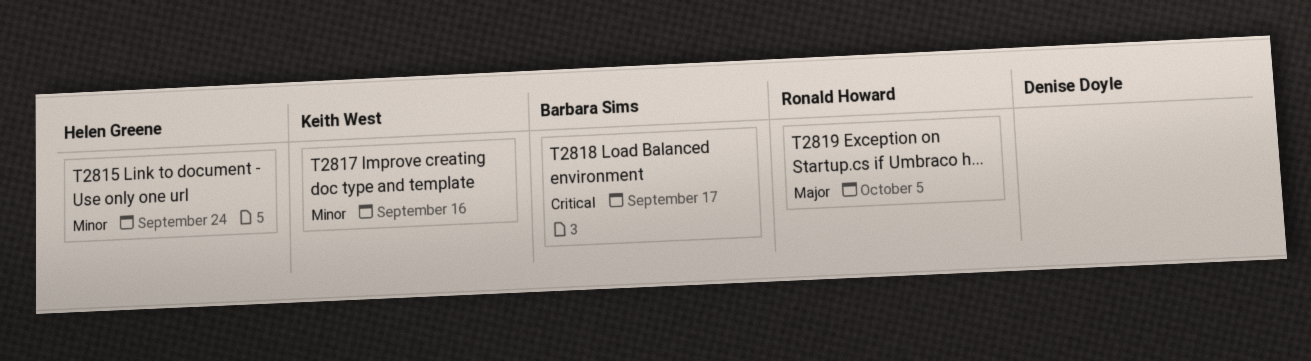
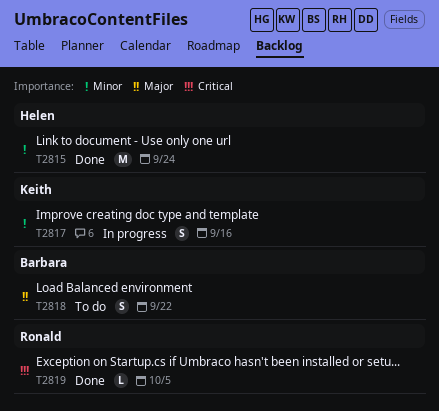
T2818, priority: Critical -> Major
T2818, due: Sep 17 -> Sep 22
T2819, priority: Major -> Critical

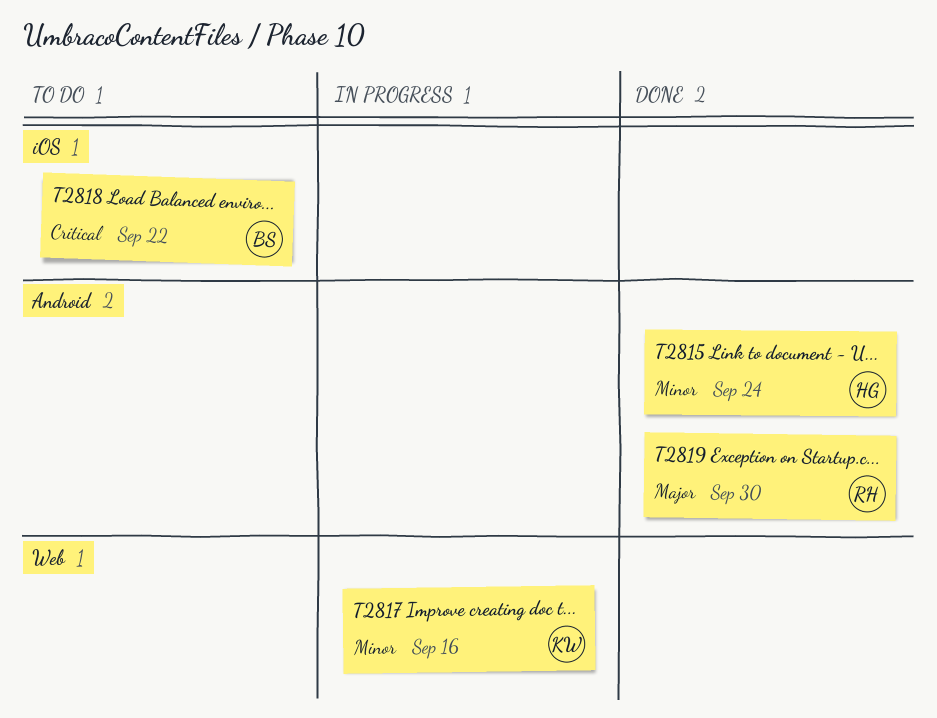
T2818, priority: Major -> Critical
T2819, priority: Critical -> Major
T2819, due: Oct 5 -> Sep 30

